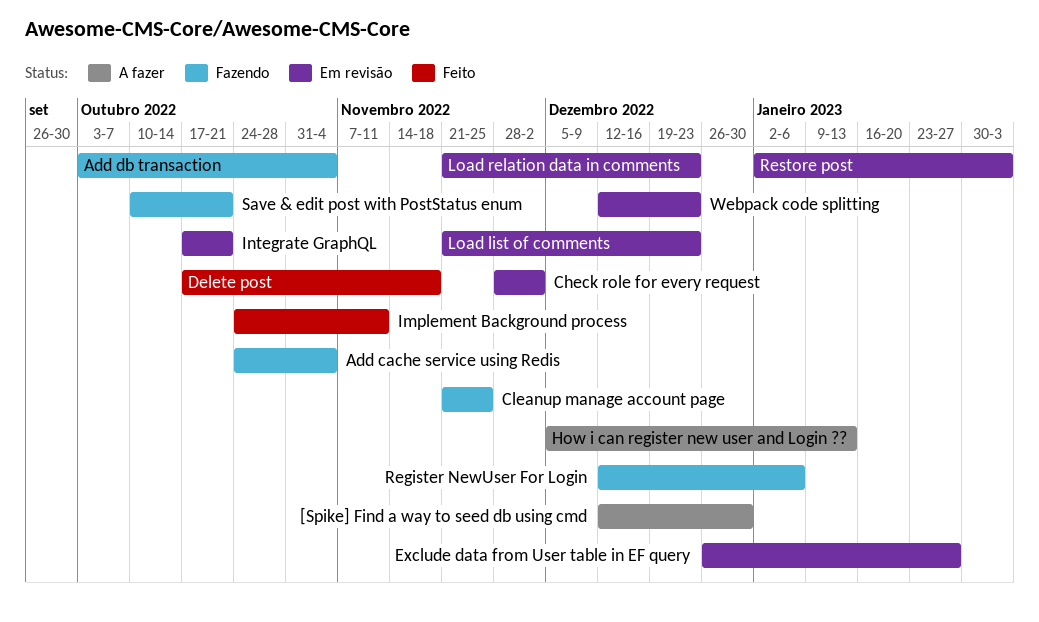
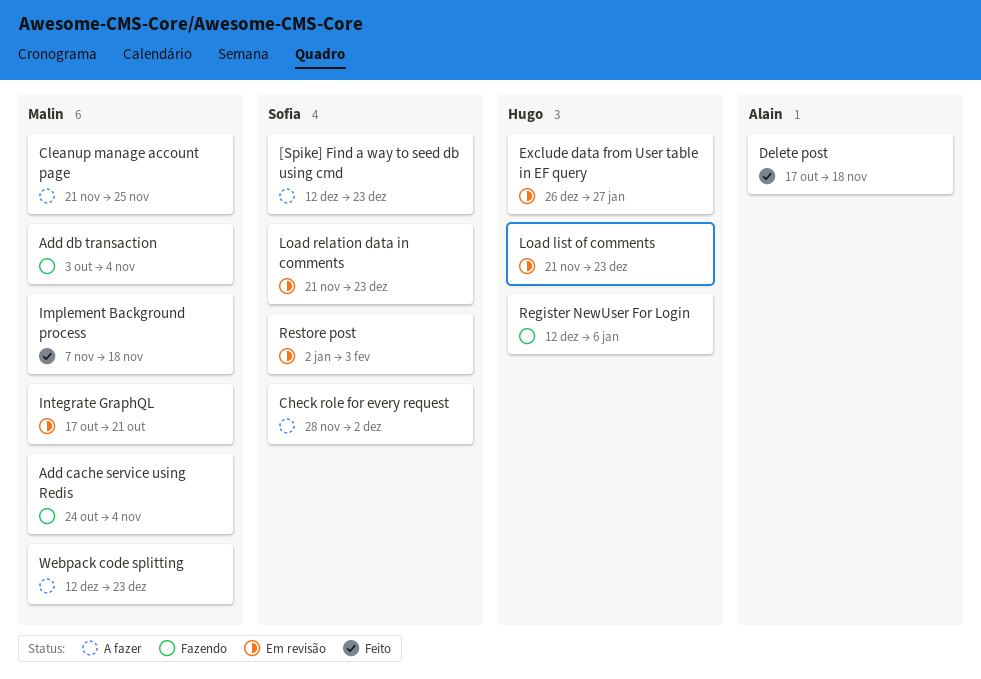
[Spike] Find a way to seed db using cmd, due: Dec 30 -> Dec 23
Check role for every request, status: Em revisão -> A fazer
Cleanup manage account page, status: Fazendo -> A fazer
How i can register new user and Login ??: present -> none
Implement Background process, start: Oct 24 -> Nov 7
Implement Background process, due: Nov 11 -> Nov 18
Save & edit post with PostStatus enum: present -> none
Webpack code splitting, status: Em revisão -> A fazer

